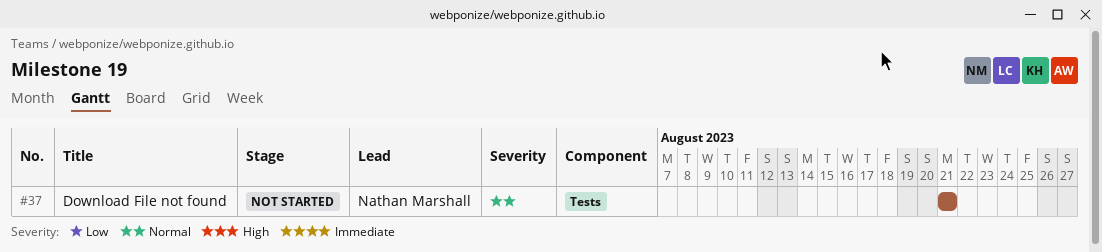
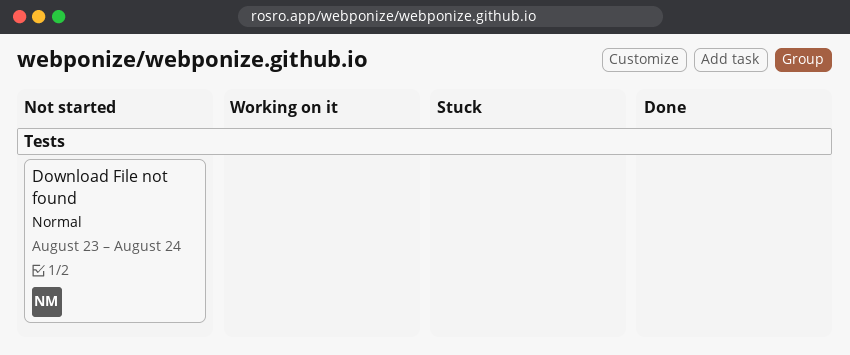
Download File not found, start: Aug 21 -> Aug 23
Download File not found, due: Aug 21 -> Aug 24

